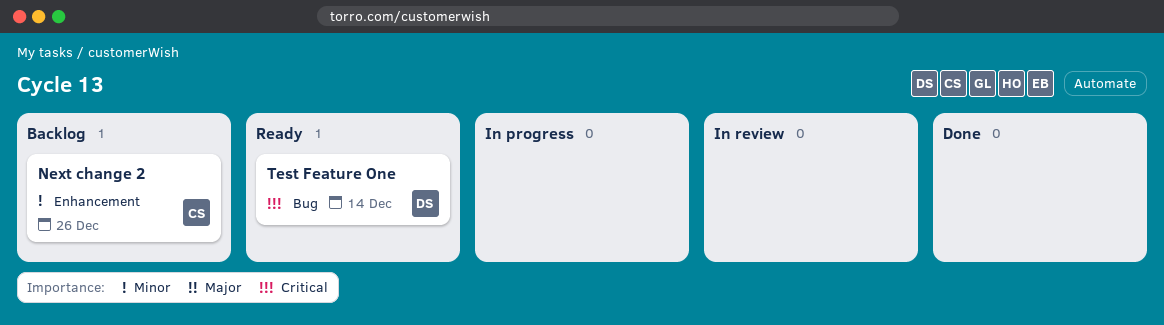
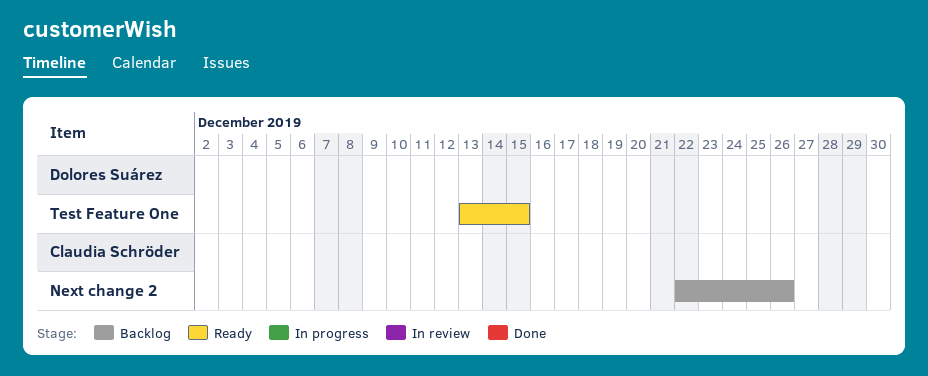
Test Feature One, due: Dec 14 -> Dec 15

